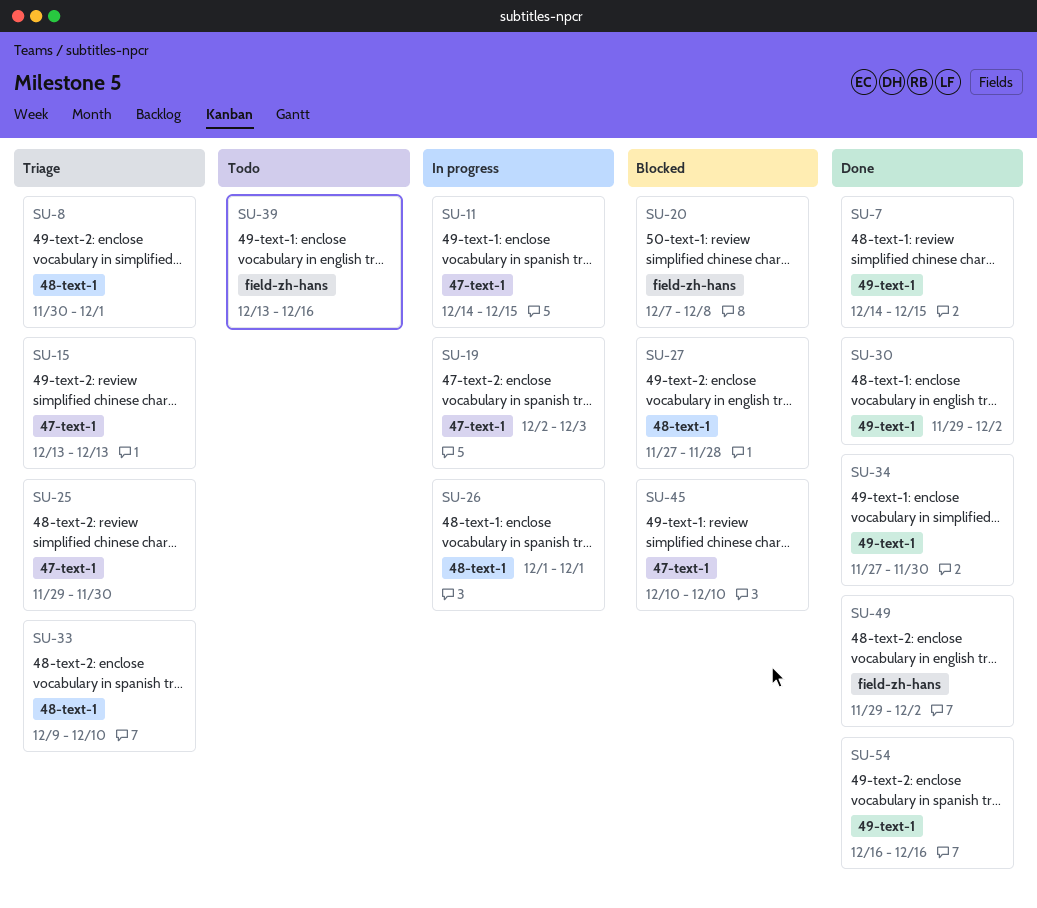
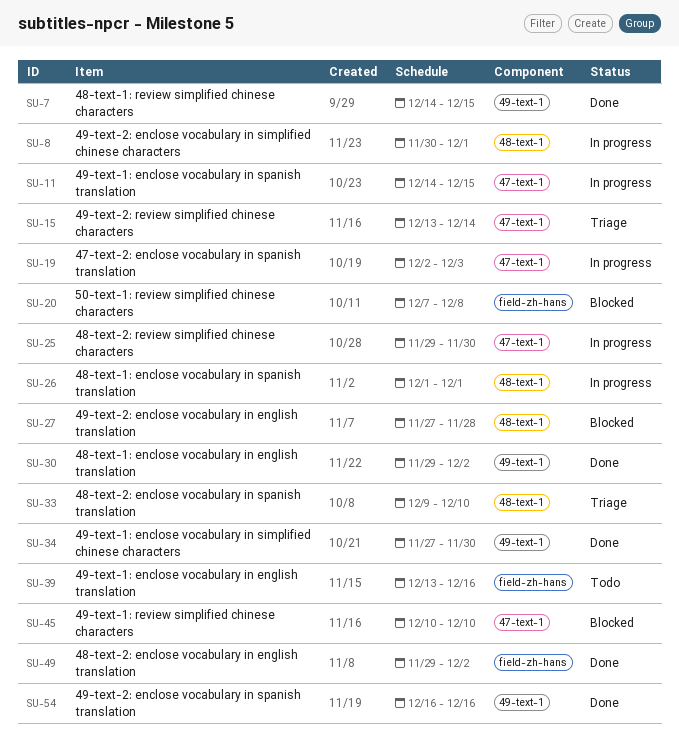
SU-8, status: Triage -> In progress
SU-15, due: Dec 13 -> Dec 14
SU-25, status: Triage -> In progress

